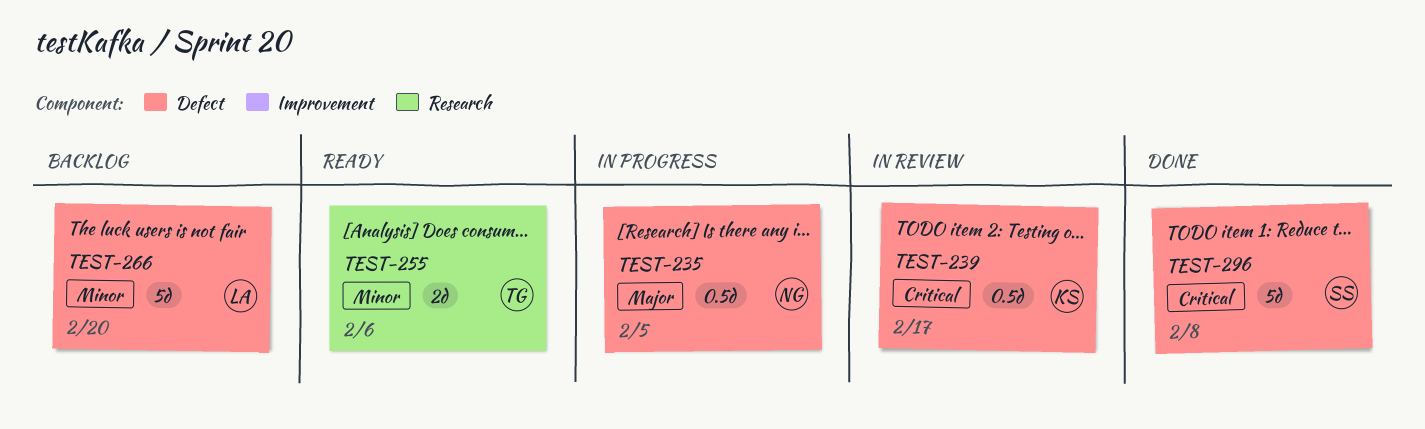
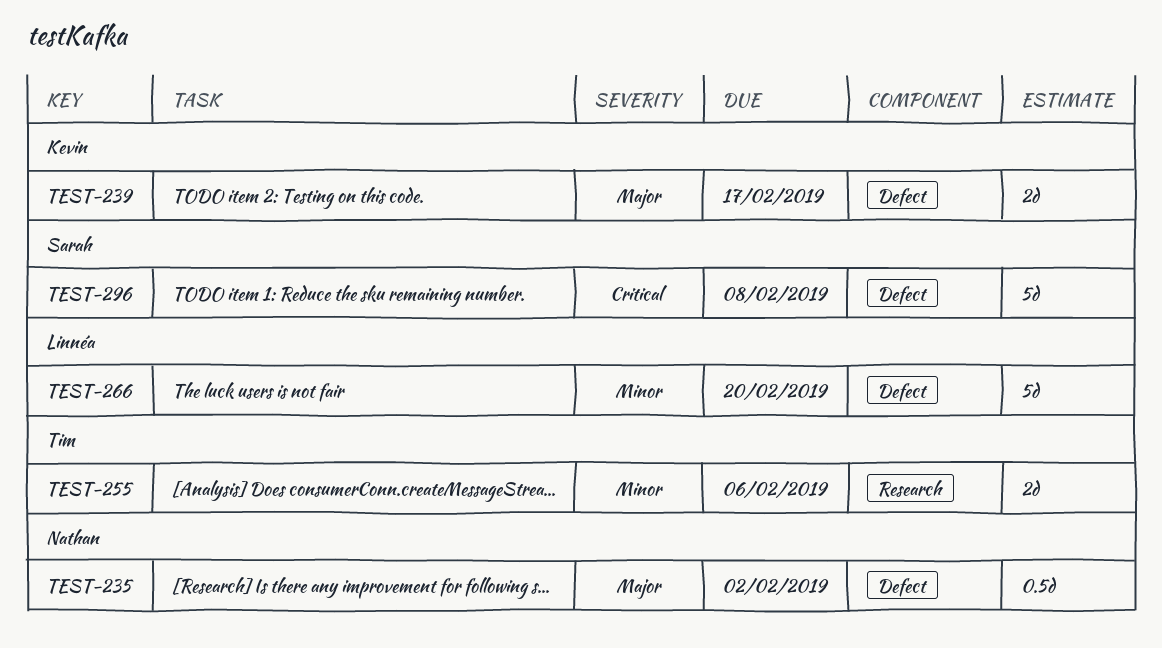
TEST-235, due: Feb 5 -> Feb 2
TEST-239, priority: Critical -> Major
TEST-239, estimate: 0.5d -> 2d

